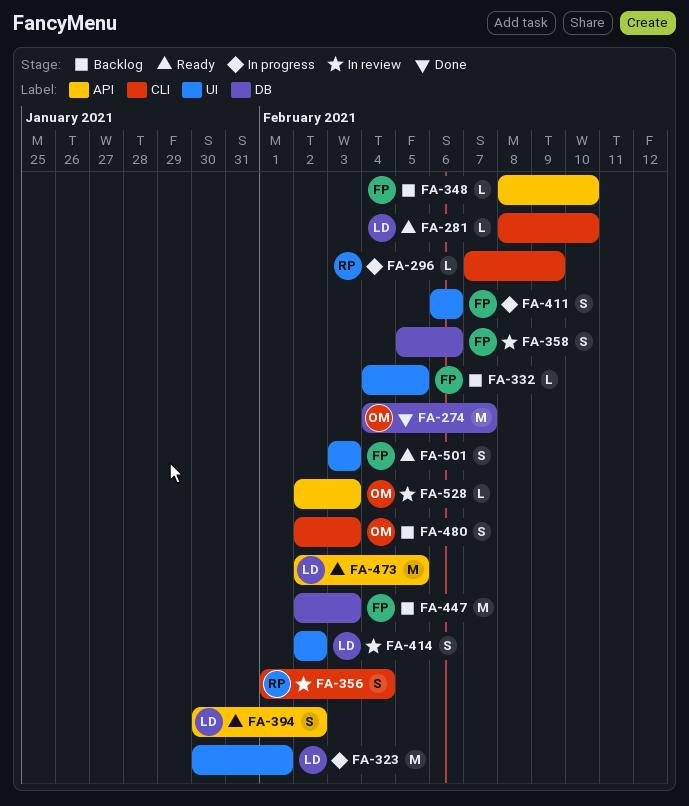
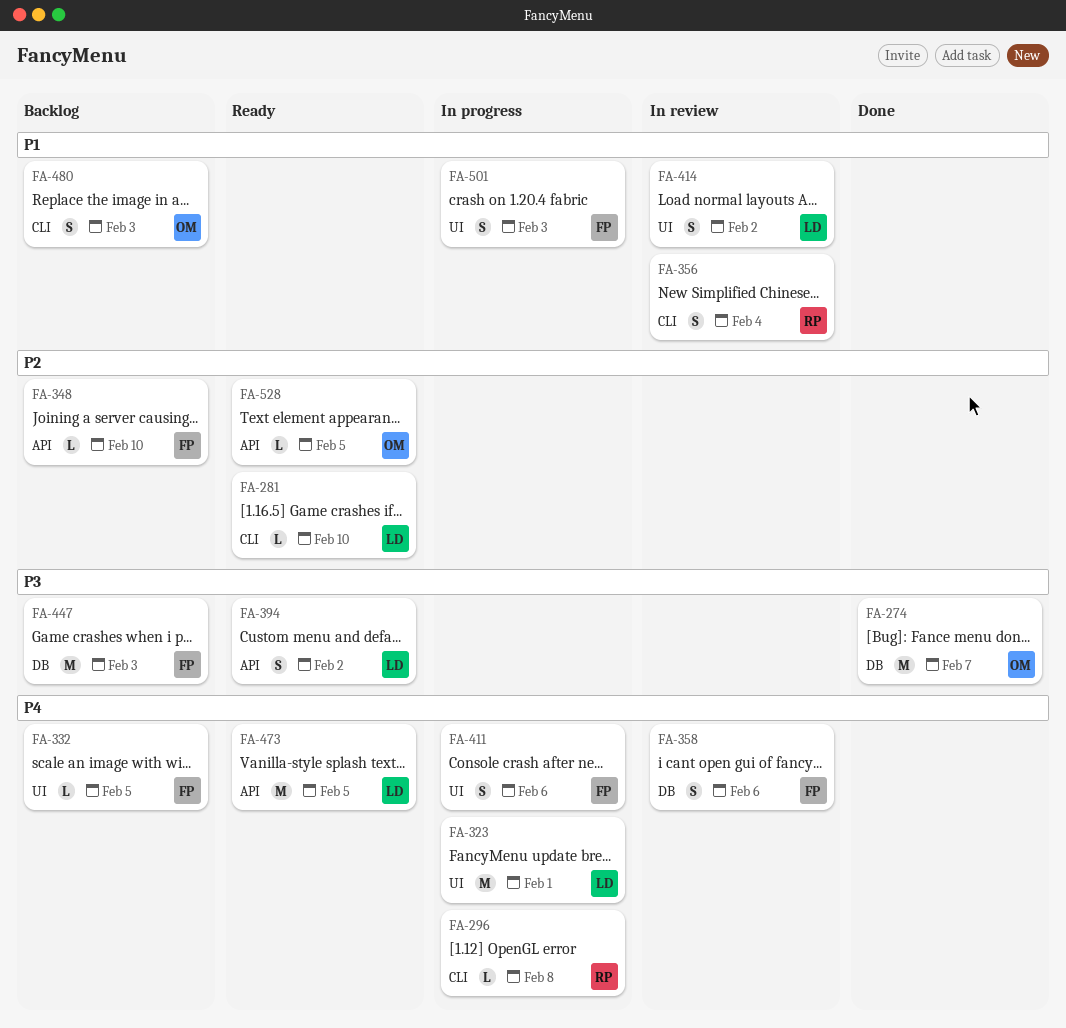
FA-296, due: Feb 9 -> Feb 8
FA-501, status: Ready -> In progress
FA-528, status: In review -> Ready
FA-528, due: Feb 3 -> Feb 5

